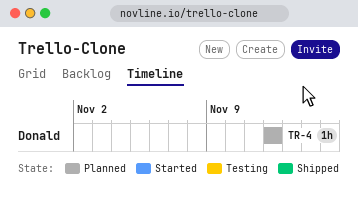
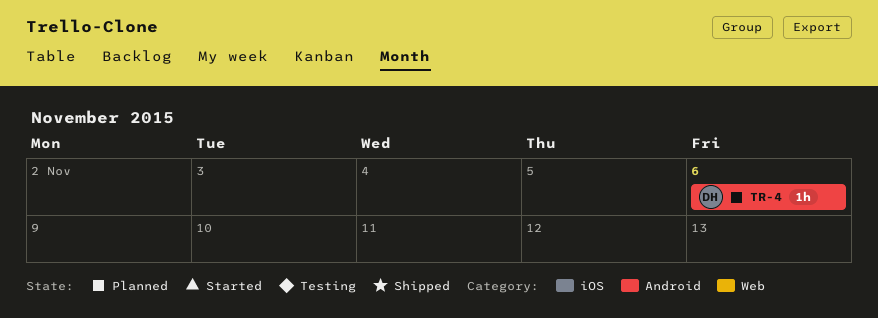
TR-4, start: Nov 12 -> Nov 6
TR-4, due: Nov 12 -> Nov 6

